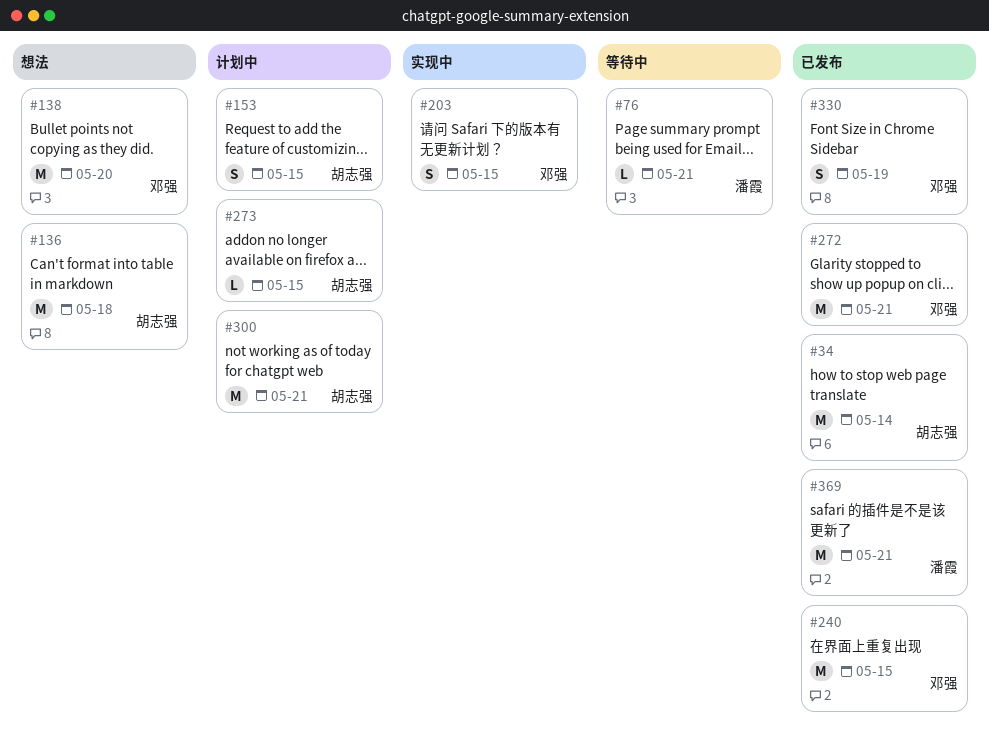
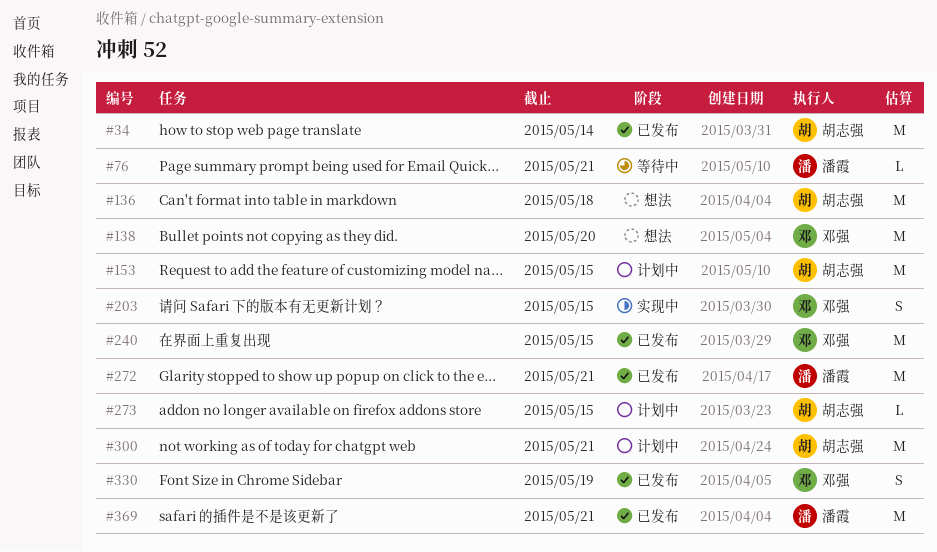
#153, estimate: S -> M
#272, owner: 邓强 -> 潘霞

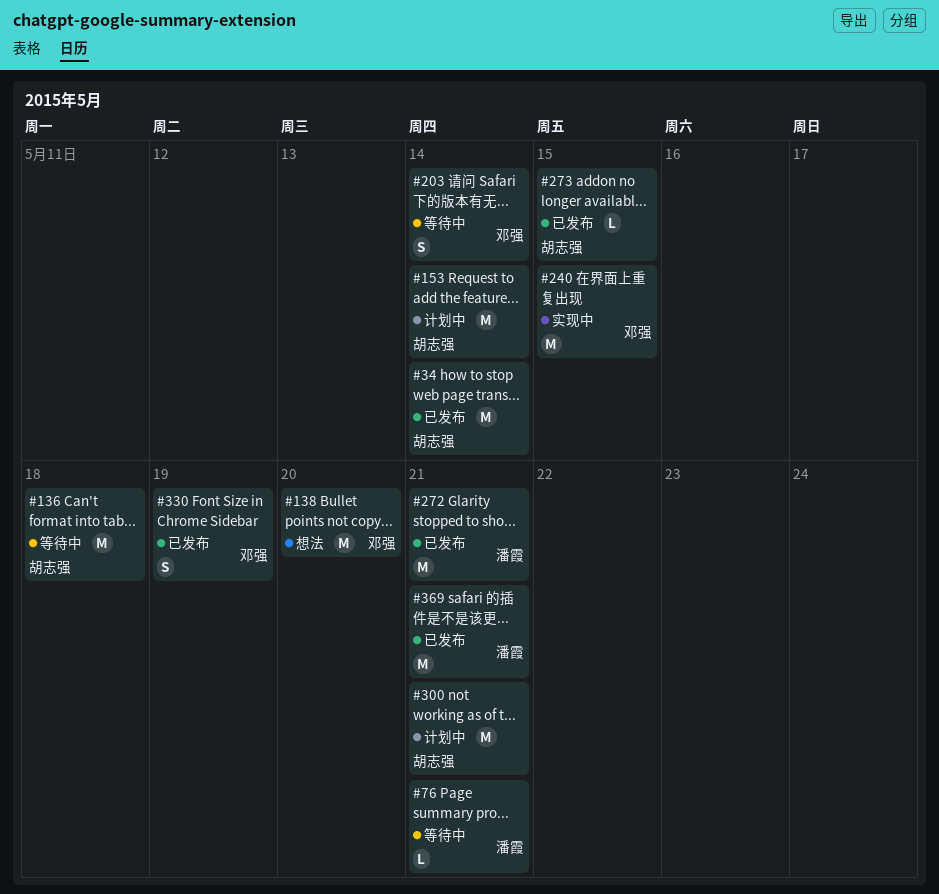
#136, status: 想法 -> 等待中
#153, due: May 15 -> May 14
#203, status: 实现中 -> 等待中
#203, due: May 15 -> May 14
#240, status: 已发布 -> 实现中
#273, status: 计划中 -> 已发布

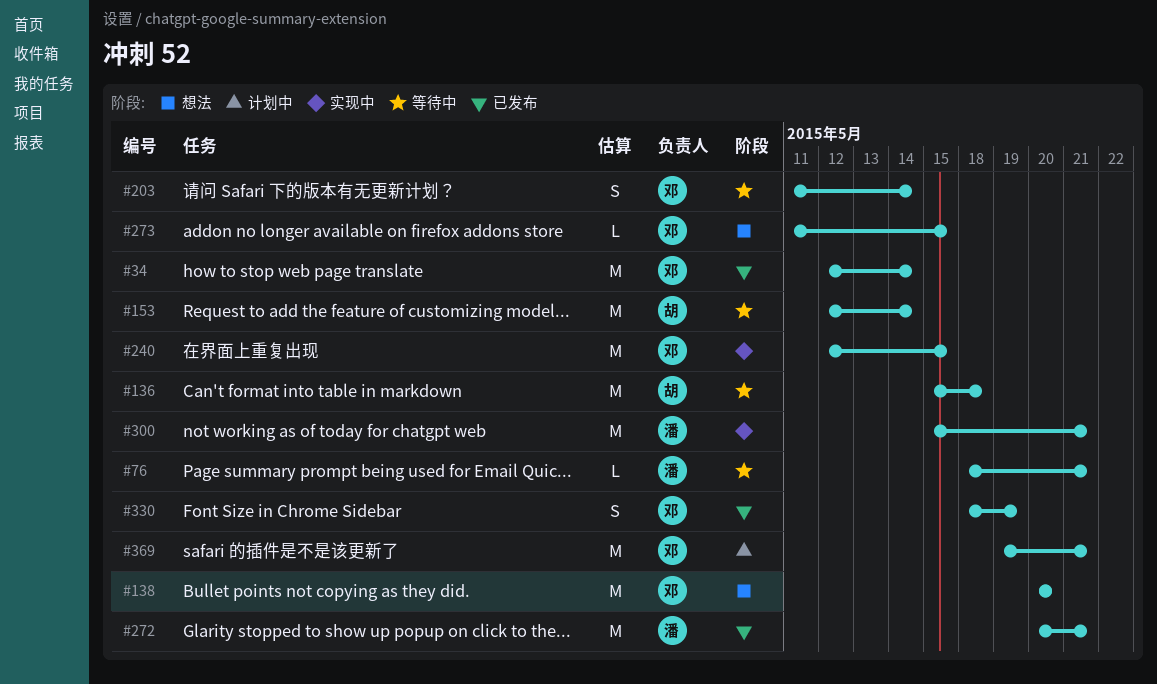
#34, owner: 胡志强 -> 邓强
#153, status: 计划中 -> 等待中
#273, status: 已发布 -> 想法
#273, owner: 胡志强 -> 邓强
#300, status: 计划中 -> 实现中
#300, owner: 胡志强 -> 潘霞
#369, status: 已发布 -> 计划中
#369, owner: 潘霞 -> 邓强

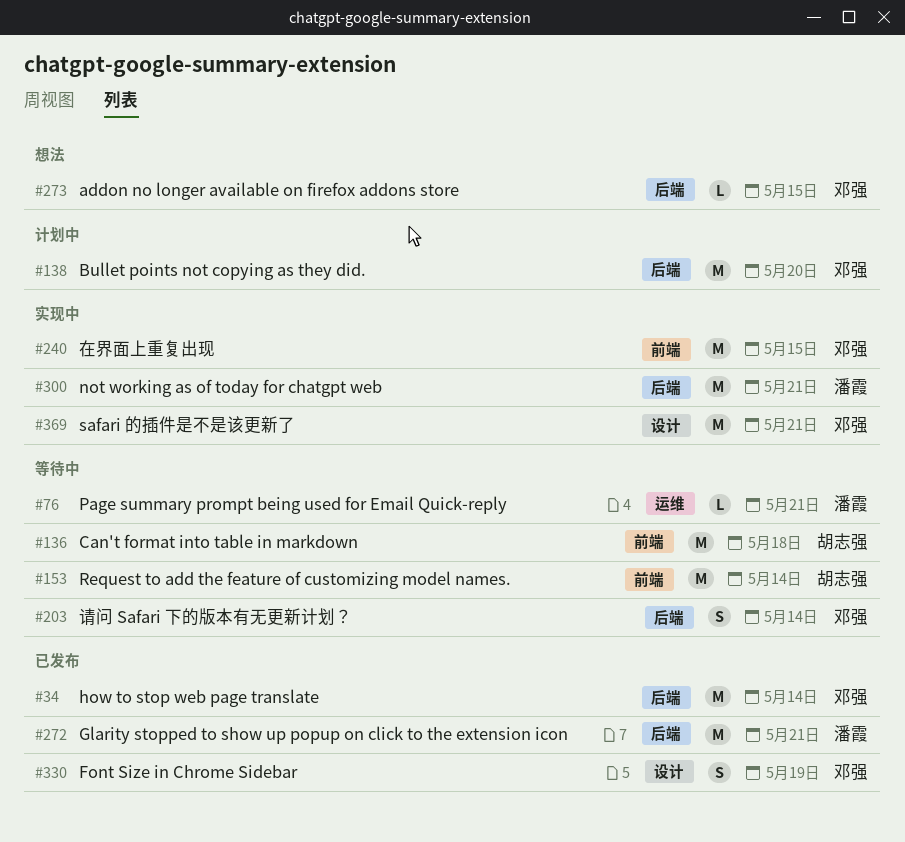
#138, status: 想法 -> 计划中
#369, status: 计划中 -> 实现中

